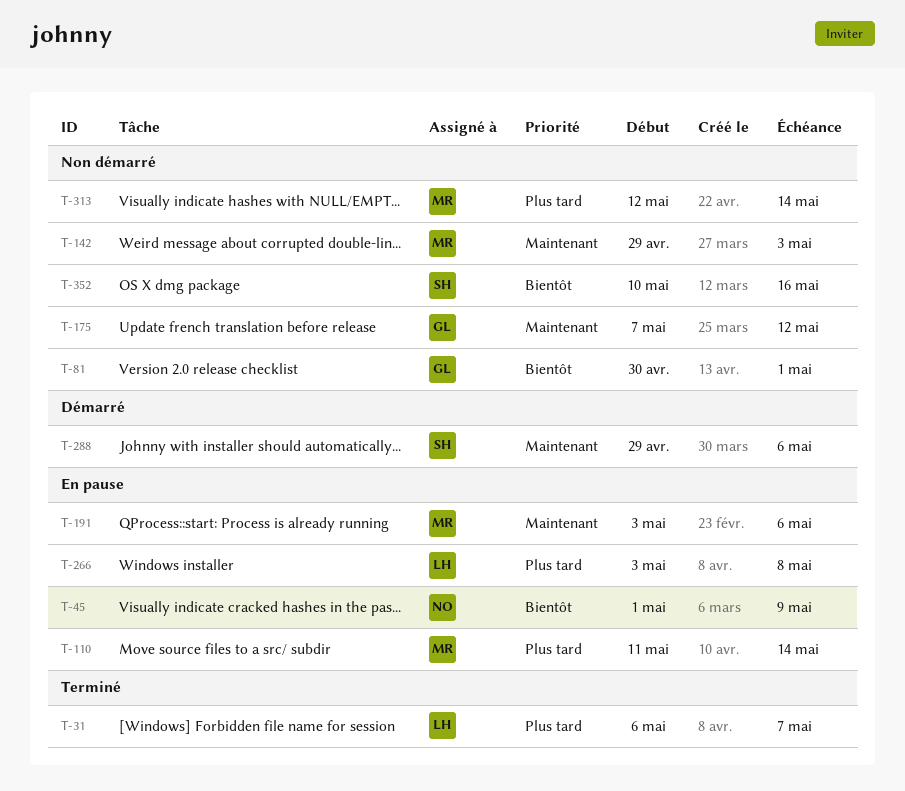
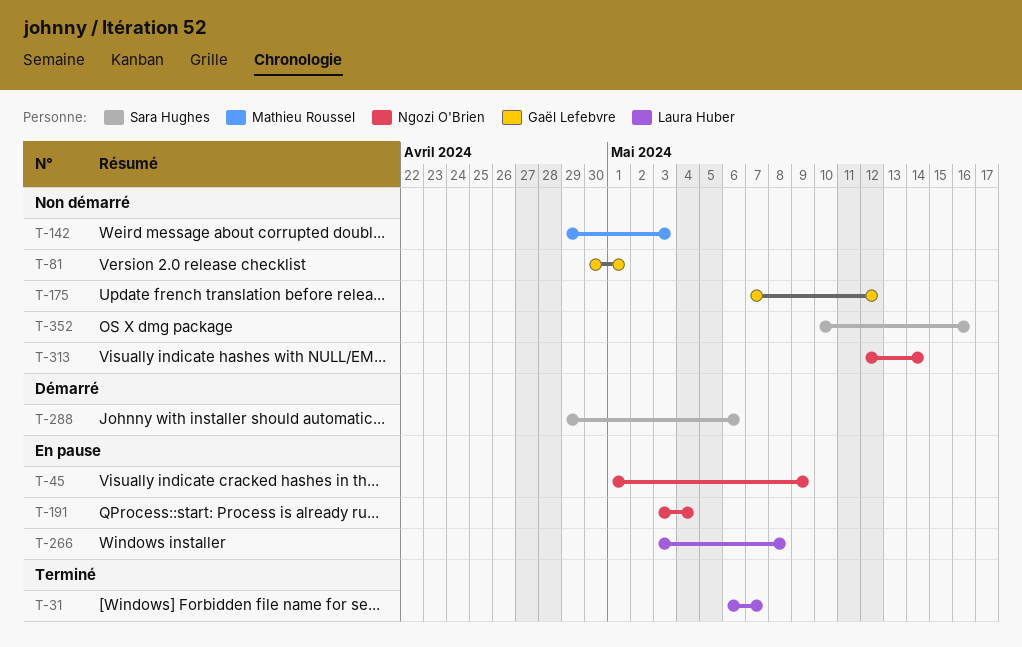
T-110: present -> none
T-191, owner: Mathieu Roussel -> Ngozi O'Brien
T-191, due: May 6 -> May 4
T-313, owner: Mathieu Roussel -> Ngozi O'Brien

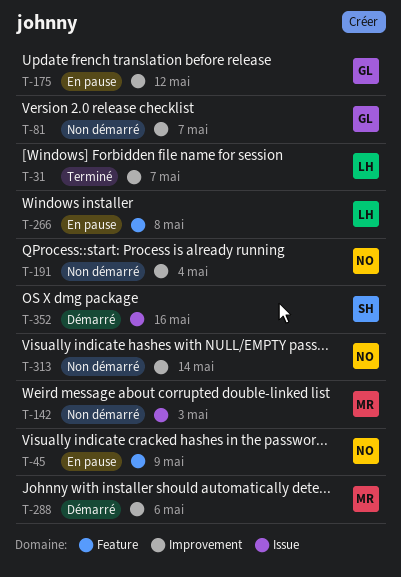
T-81, due: May 1 -> May 7
T-175, status: Non démarré -> En pause
T-191, status: En pause -> Non démarré
T-288, owner: Sara Hughes -> Mathieu Roussel
T-352, status: Non démarré -> Démarré

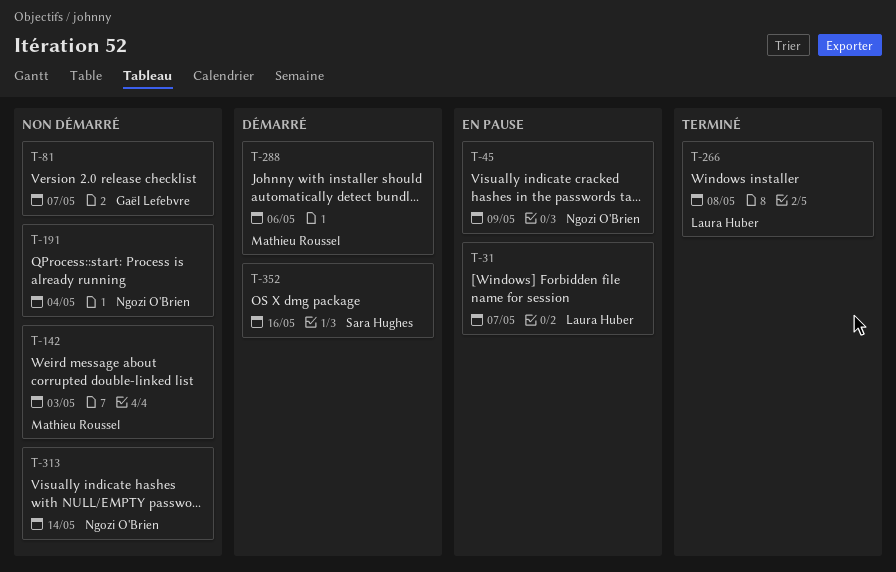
T-31, status: Terminé -> En pause
T-175: present -> none
T-266, status: En pause -> Terminé

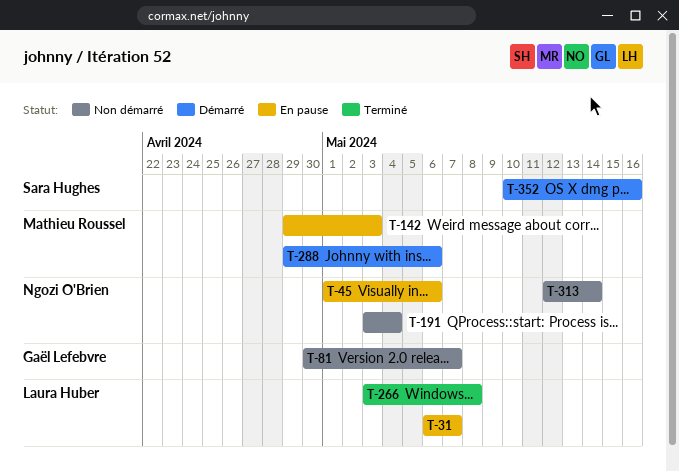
T-45, due: May 9 -> May 6
T-142, status: Non démarré -> En pause

